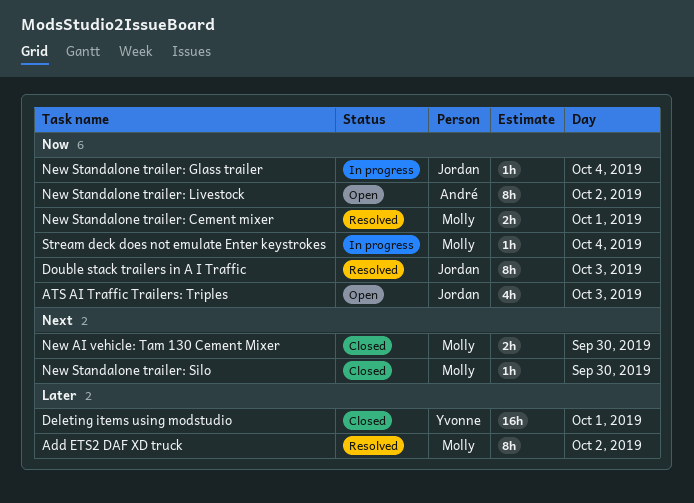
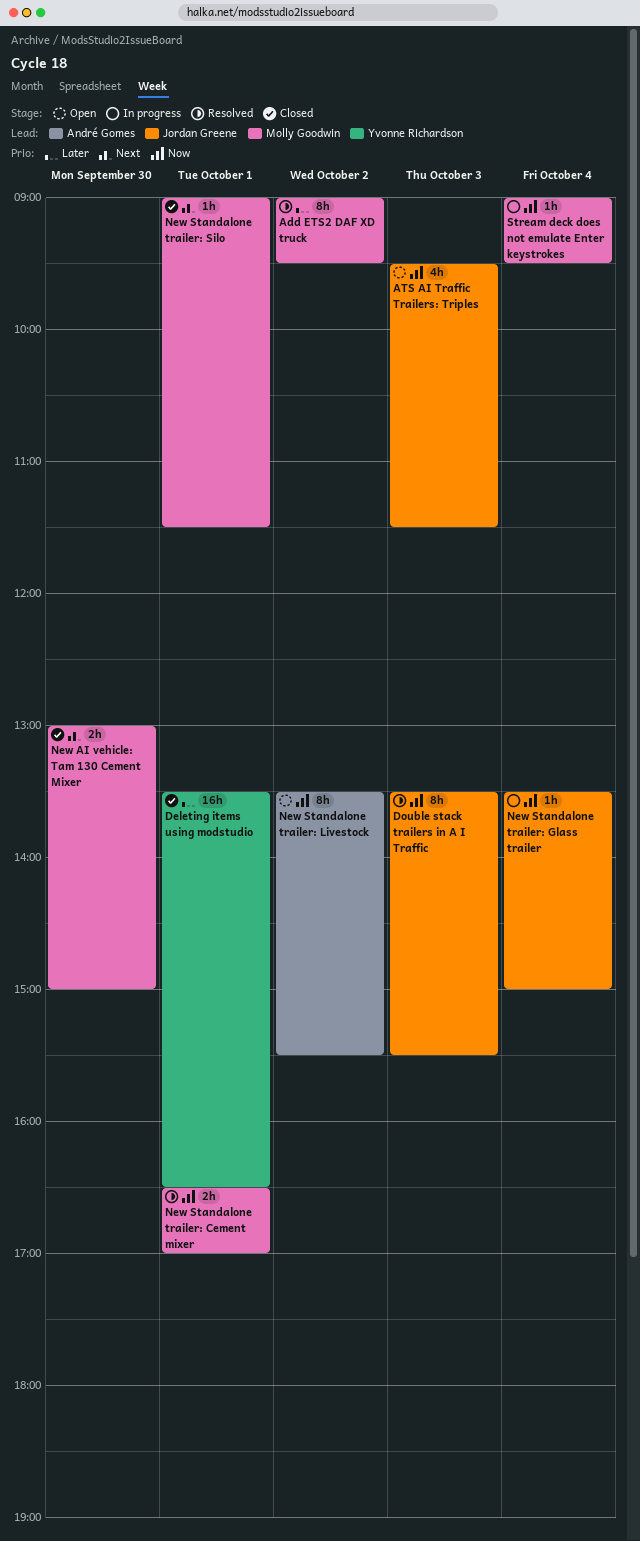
New Standalone trailer: Silo, day: Sep 30 -> Oct 1

